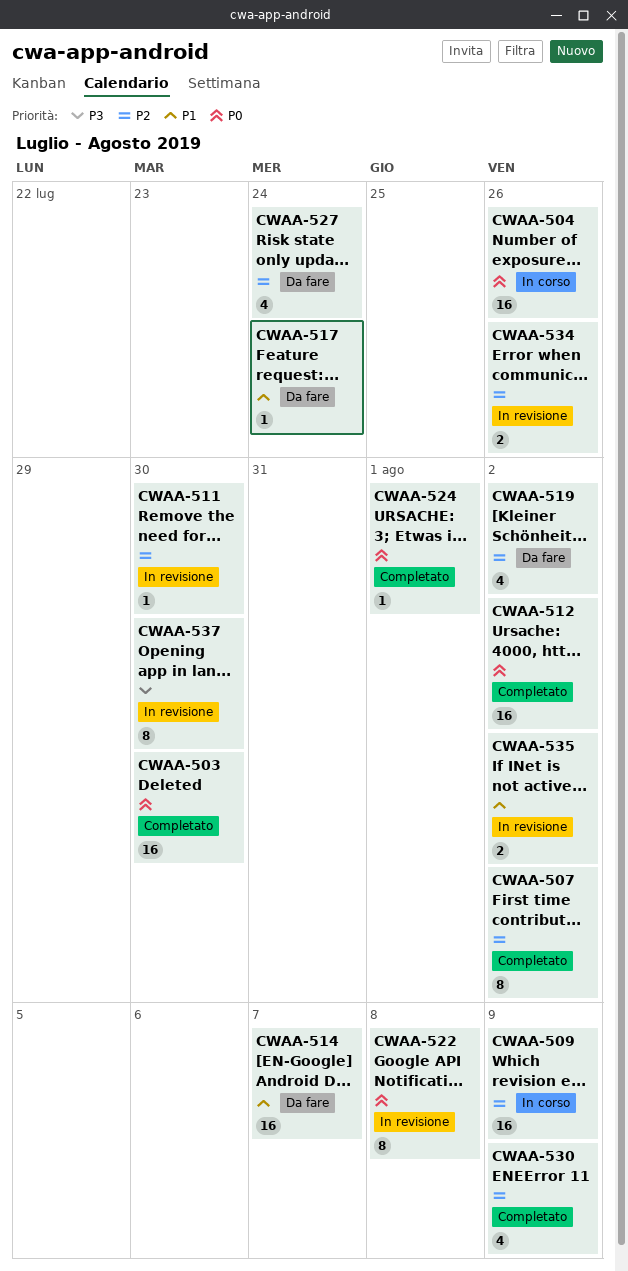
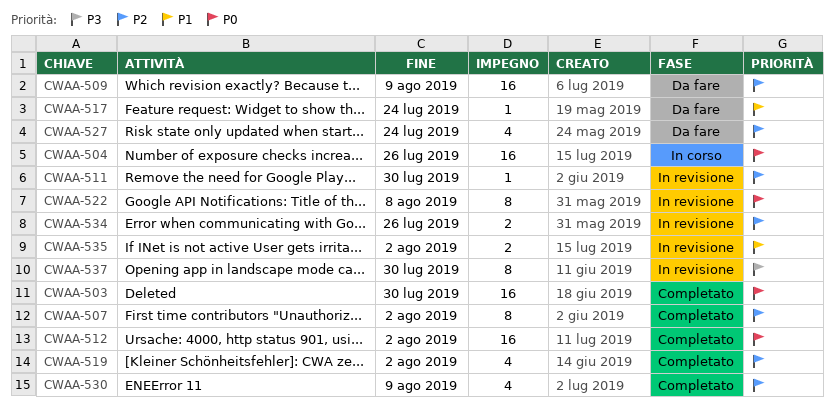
CWAA-509, status: In corso -> Da fare
CWAA-514: present -> none
CWAA-519, status: Da fare -> Completato
CWAA-524: present -> none

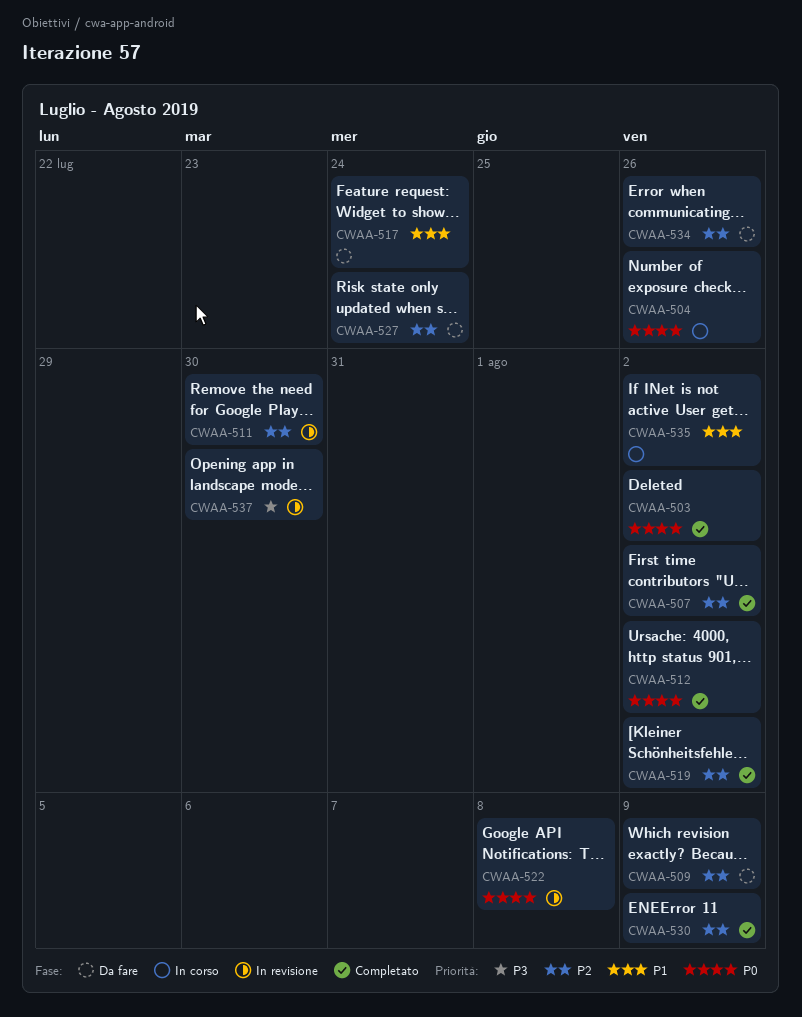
CWAA-503, due: Jul 30 -> Aug 2
CWAA-534, status: In revisione -> Da fare
CWAA-535, status: In revisione -> In corso

